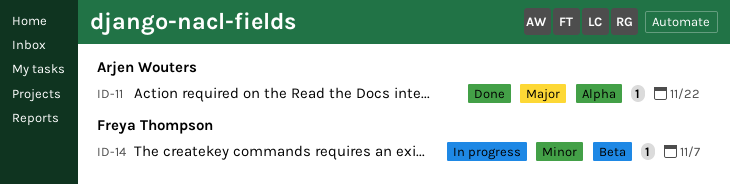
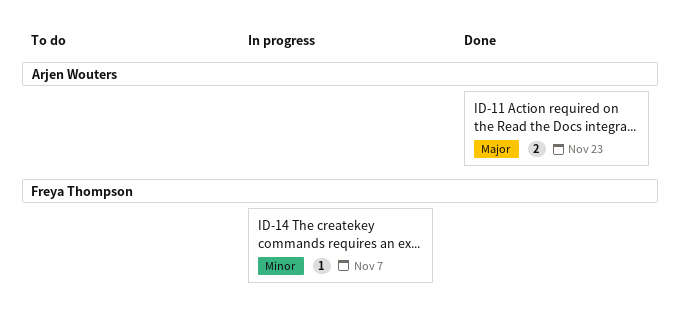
ID-11, estimate: 1 -> 2
ID-11, due: Nov 22 -> Nov 23

